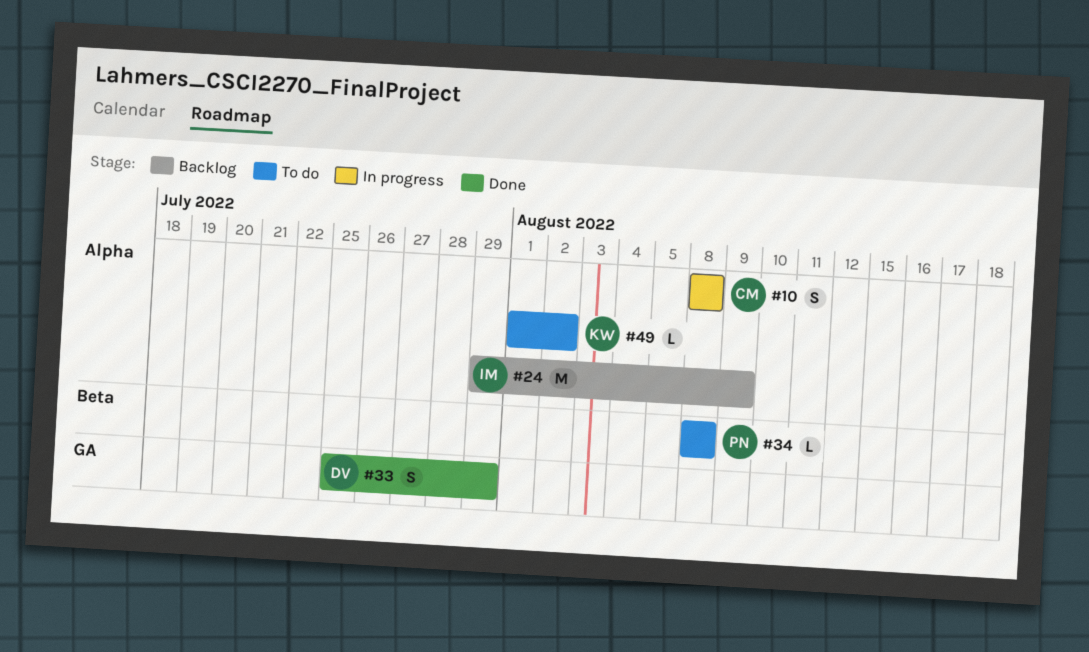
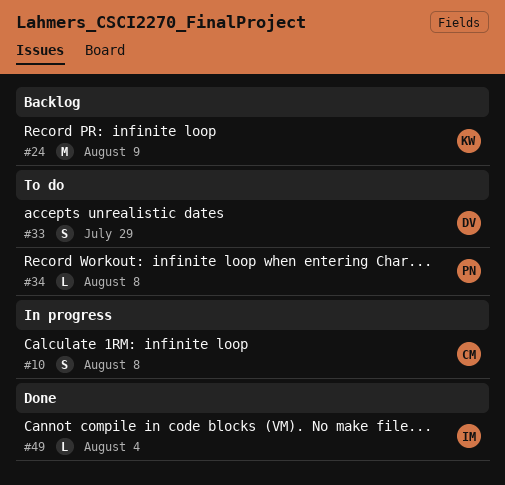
#24, owner: IM -> KW
#33, status: Done -> To do
#49, status: To do -> Done
#49, owner: KW -> IM
#49, due: Aug 2 -> Aug 4

